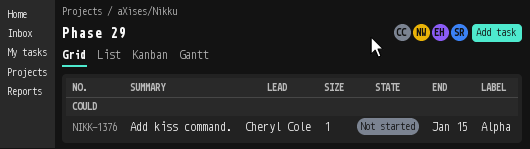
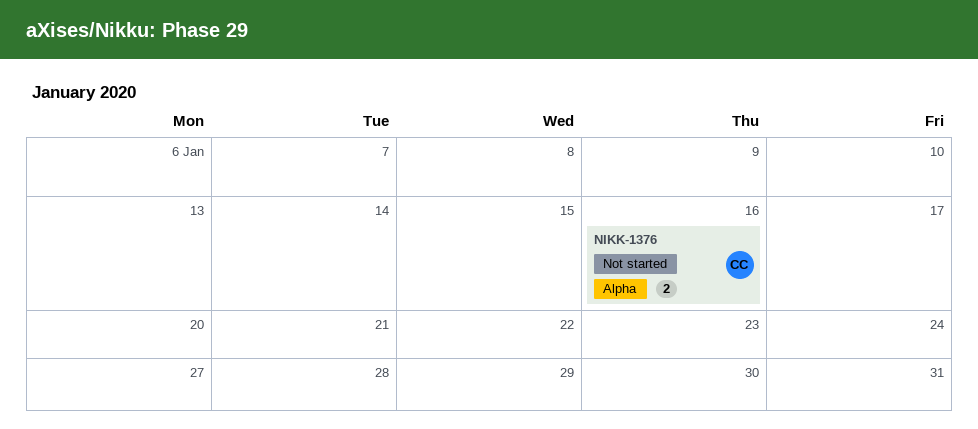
NIKK-1376, estimate: 1 -> 2
NIKK-1376, due: Jan 15 -> Jan 16

